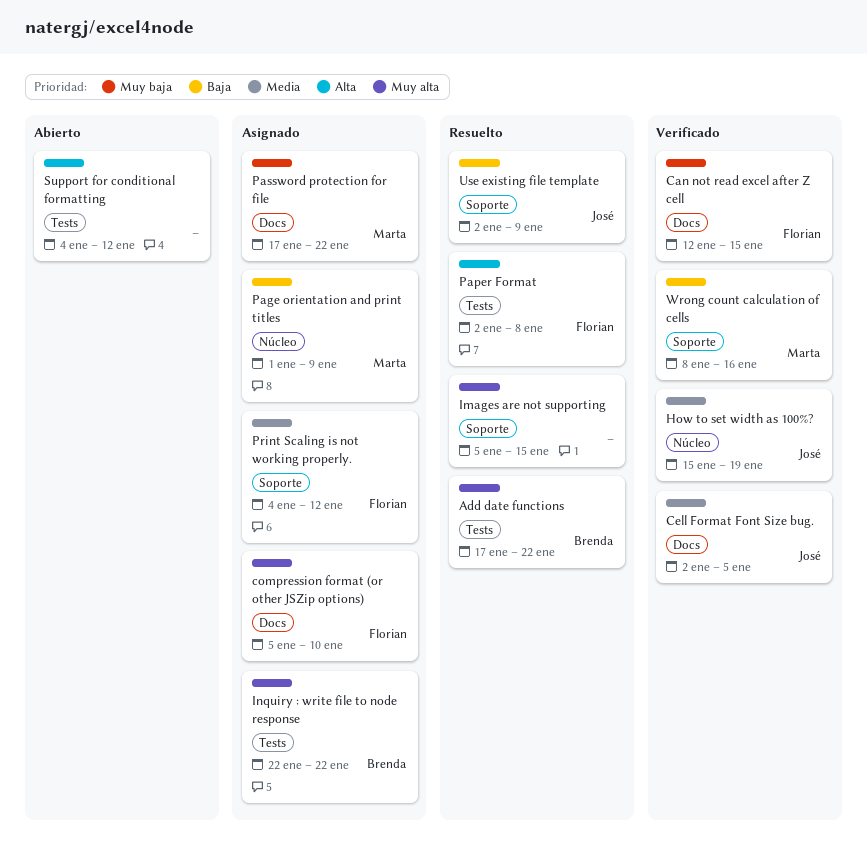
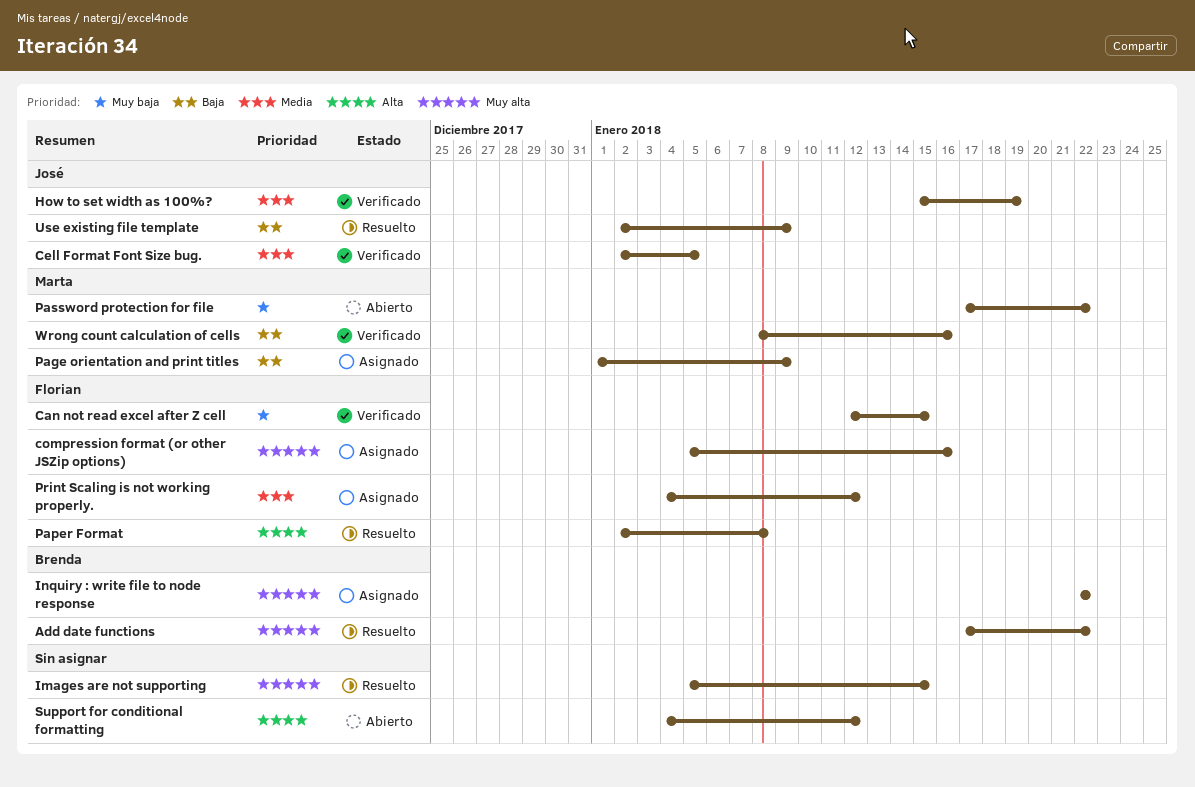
compression format (or other JSZip options), due: Jan 10 -> Jan 16
Password protection for file, status: Asignado -> Abierto

